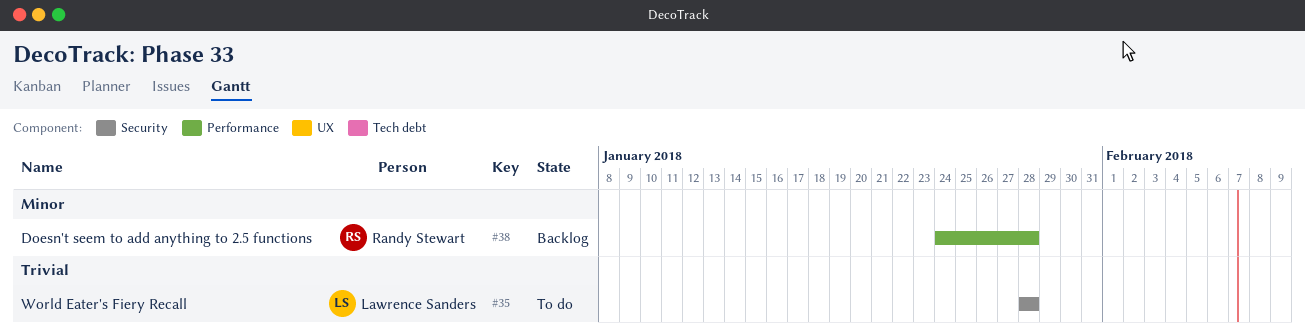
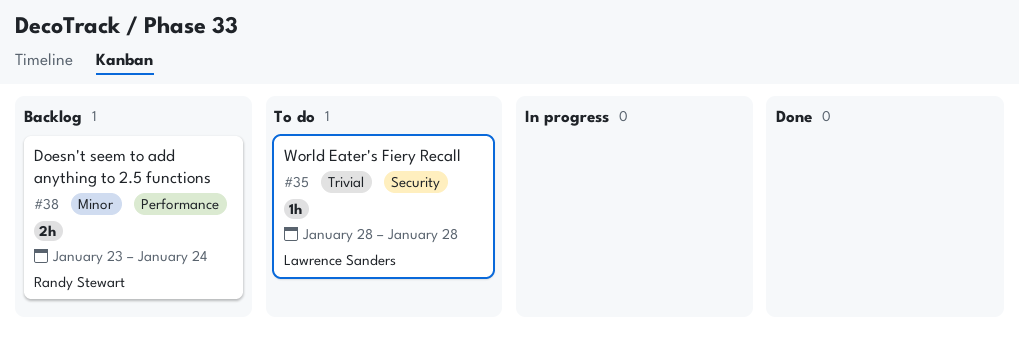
#38, start: Jan 24 -> Jan 23
#38, due: Jan 28 -> Jan 24

